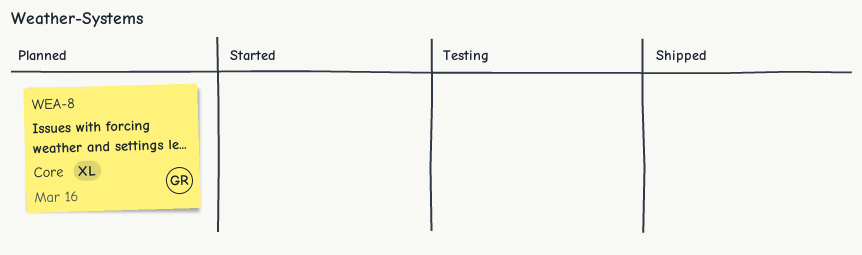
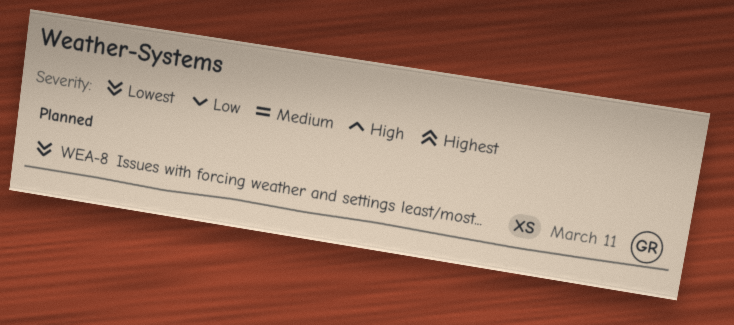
WEA-8, estimate: XL -> XS
WEA-8, due: Mar 16 -> Mar 11

